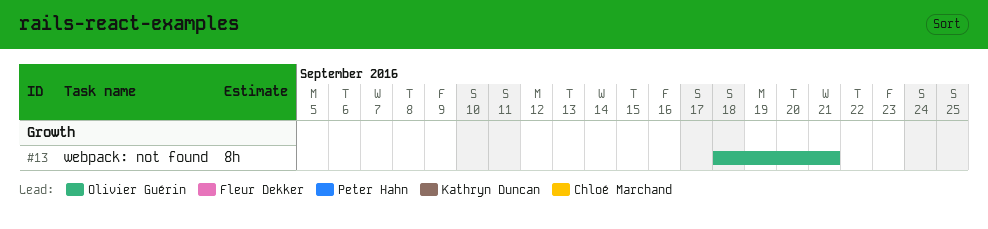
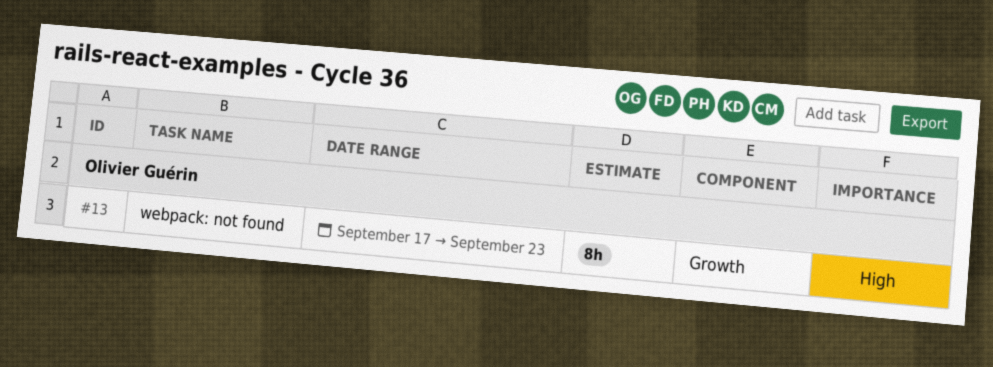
#13, start: Sep 18 -> Sep 17
#13, due: Sep 21 -> Sep 23

